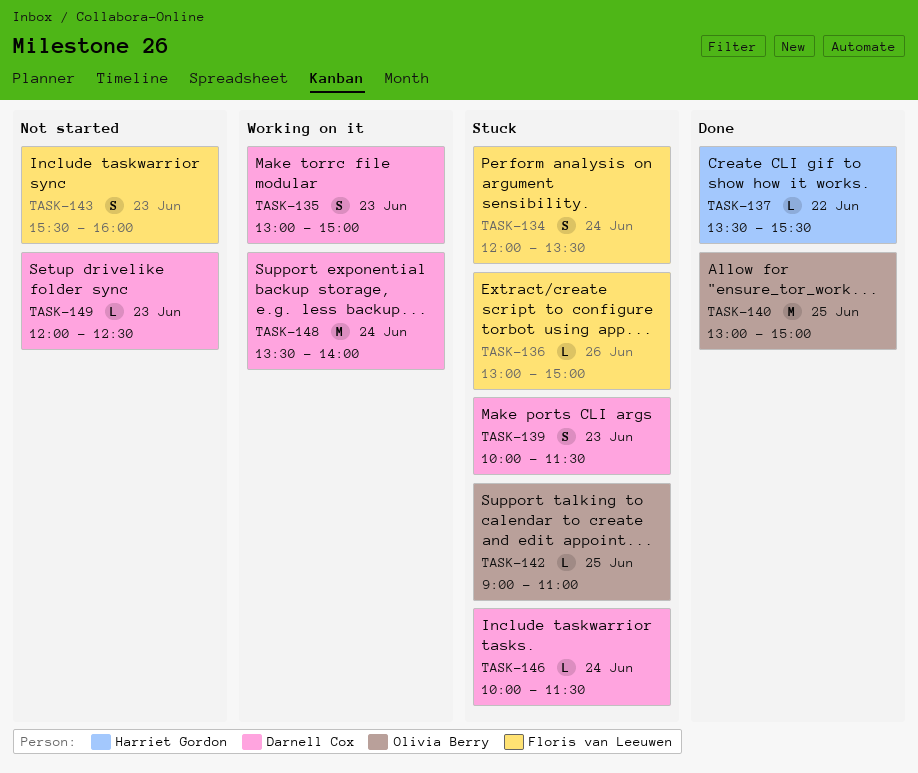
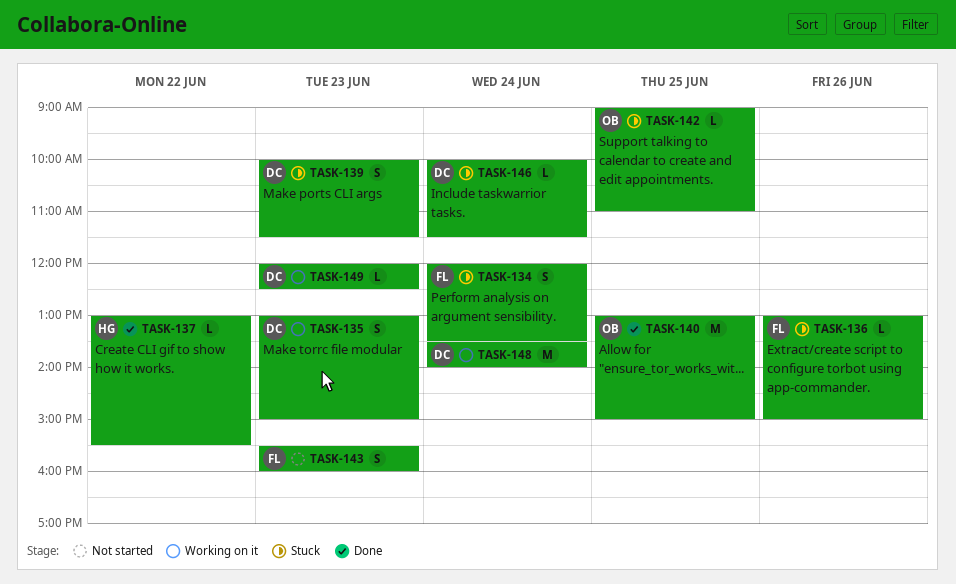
TASK-137, begins: 13:30 -> 13:00
TASK-149, status: Not started -> Working on it

